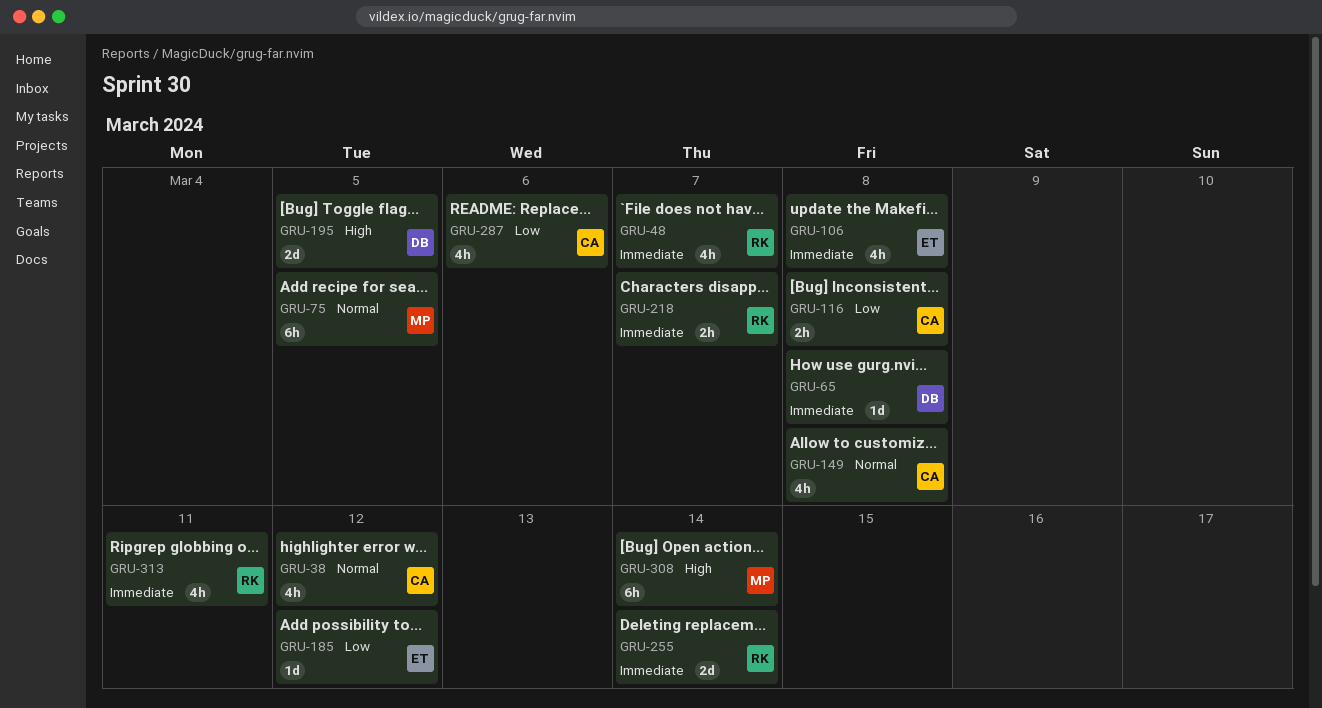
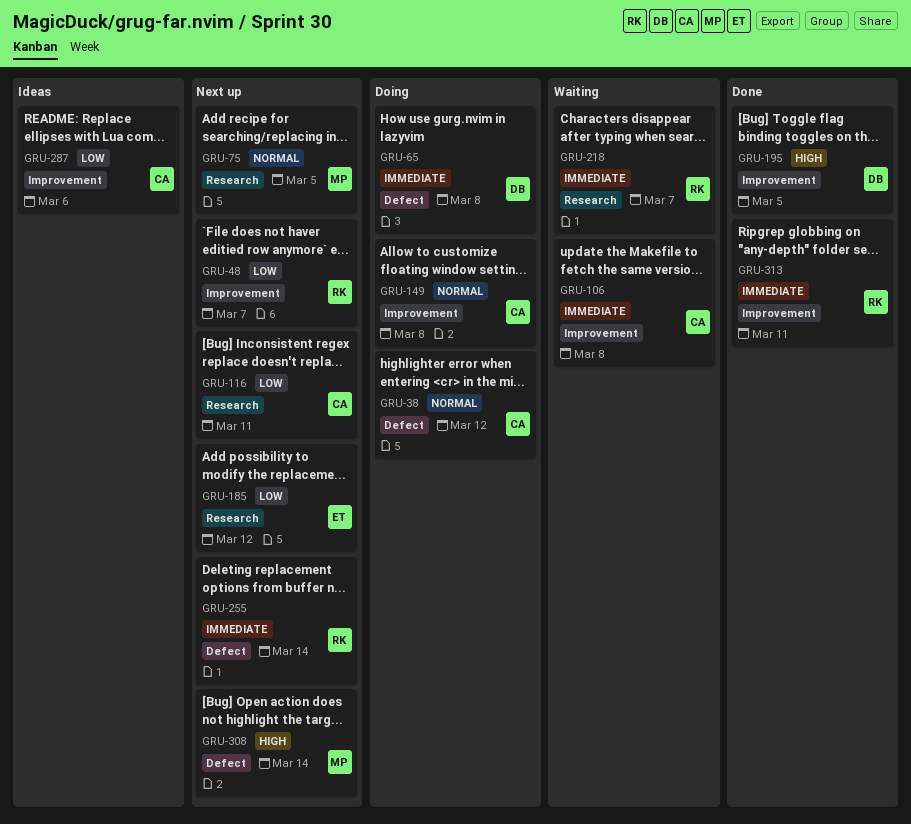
GRU-48, priority: Immediate -> Low
GRU-106, owner: ET -> CA
GRU-116, due: Mar 8 -> Mar 11

